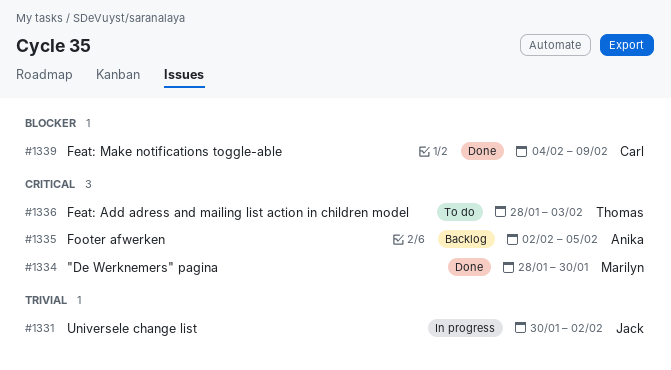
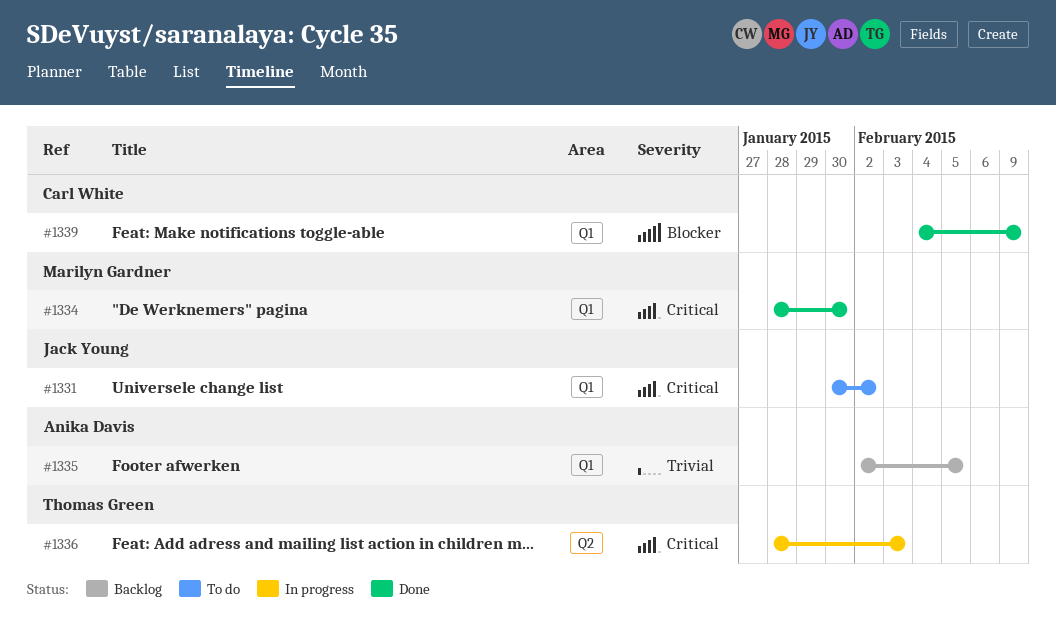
#1331, status: In progress -> To do
#1331, priority: Trivial -> Critical
#1335, priority: Critical -> Trivial
#1336, status: To do -> In progress

